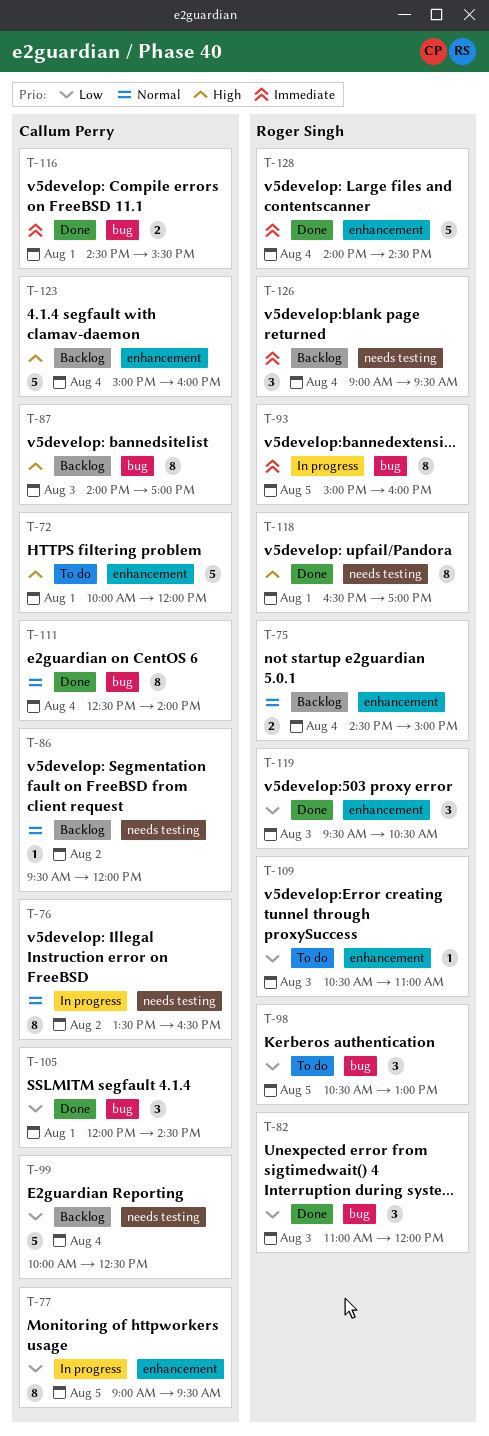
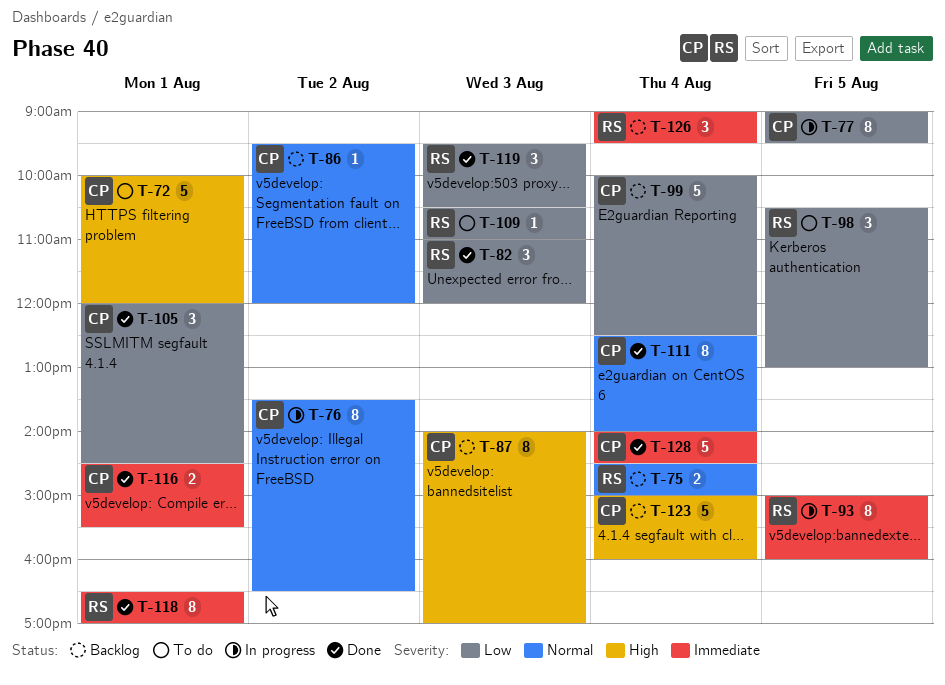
T-118, priority: High -> Immediate
T-128, owner: Roger Singh -> Callum Perry

